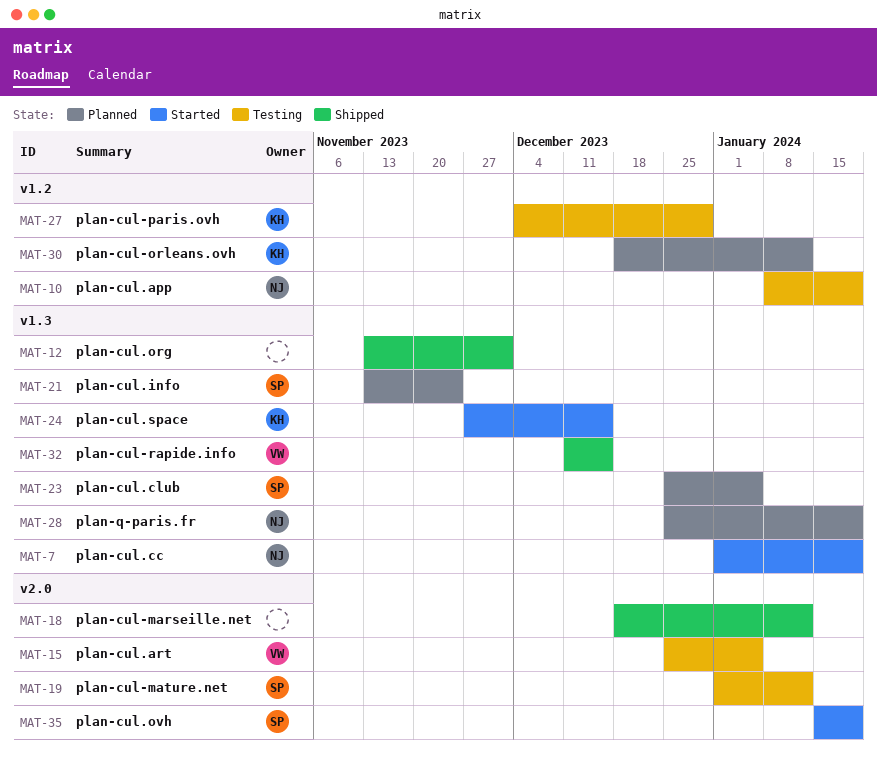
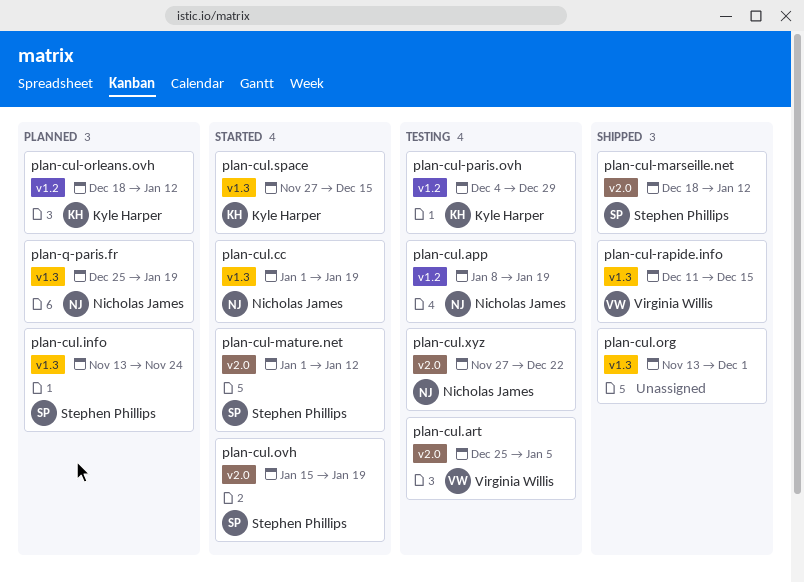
plan-cul-marseille.net, owner: none -> Stephen Phillips
plan-cul-mature.net, status: Testing -> Started
plan-cul.club: present -> none
plan-cul.xyz: none -> present

